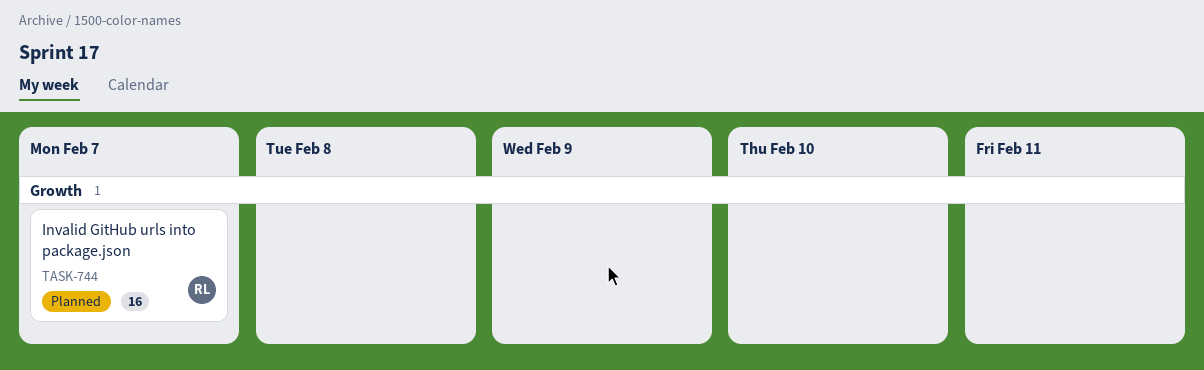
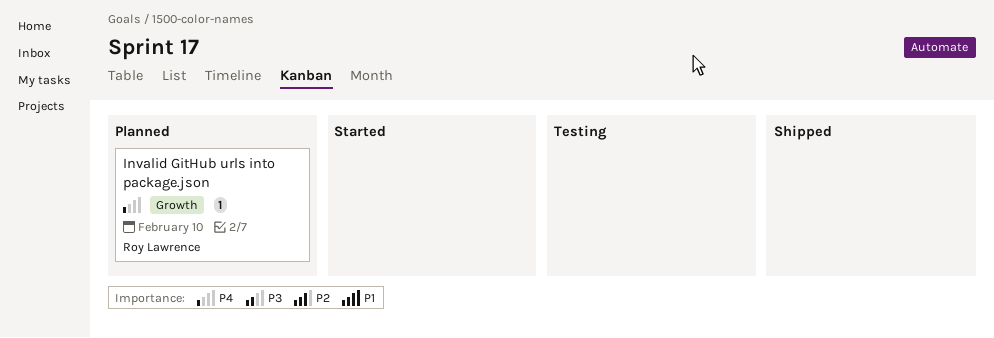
Invalid GitHub urls into package.json, estimate: 16 -> 1
Invalid GitHub urls into package.json, due: Feb 7 -> Feb 10

